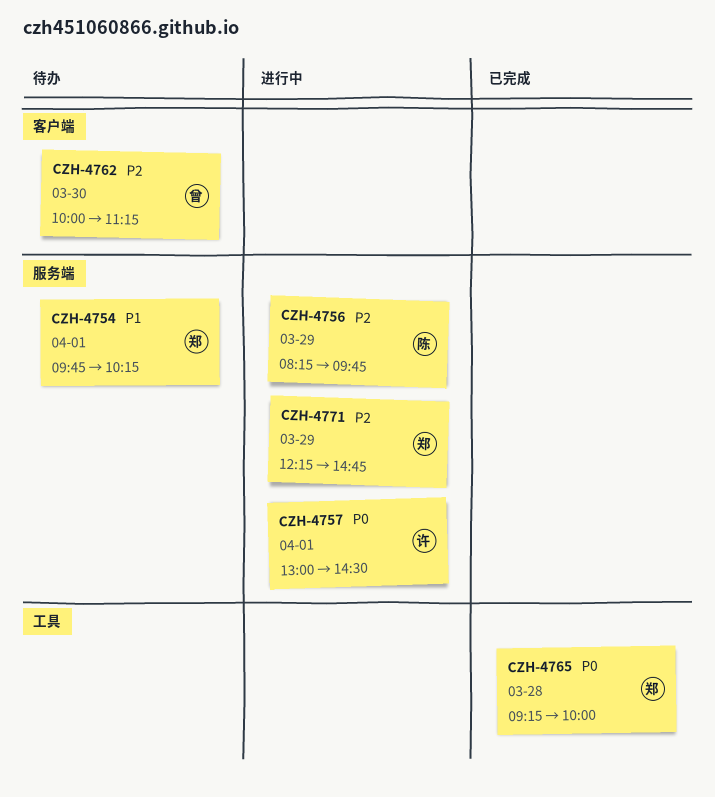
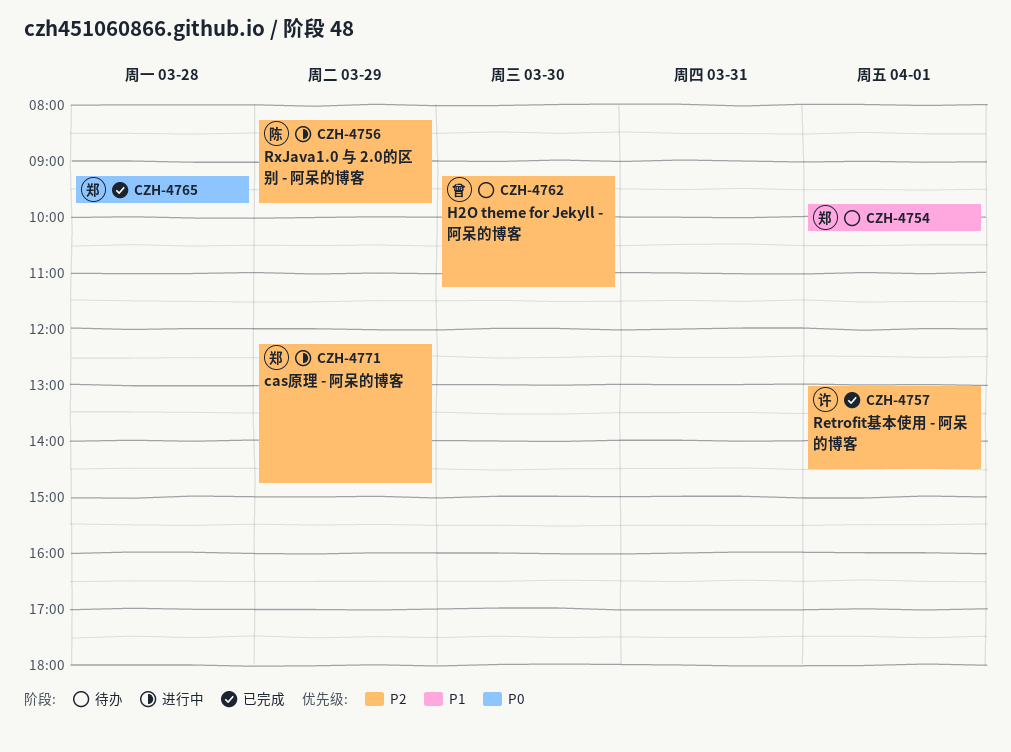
CZH-4757, status: 进行中 -> 已完成
CZH-4757, priority: P0 -> P2
CZH-4762, begins: 10:00 -> 09:15
CZH-4765, ends: 10:00 -> 09:45

